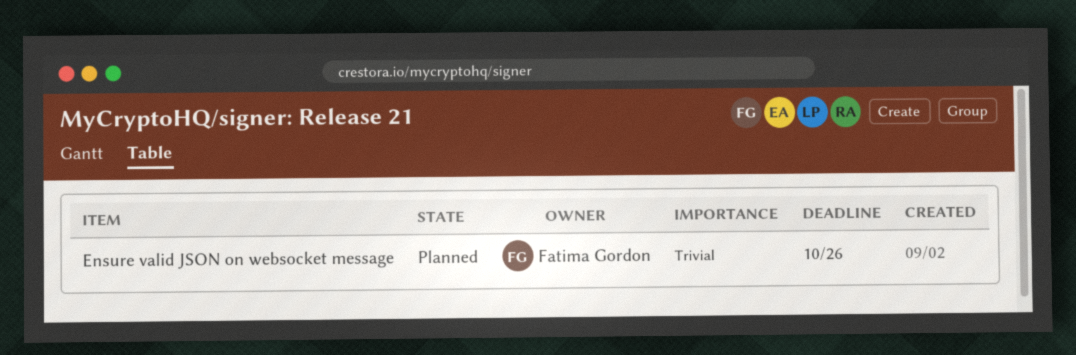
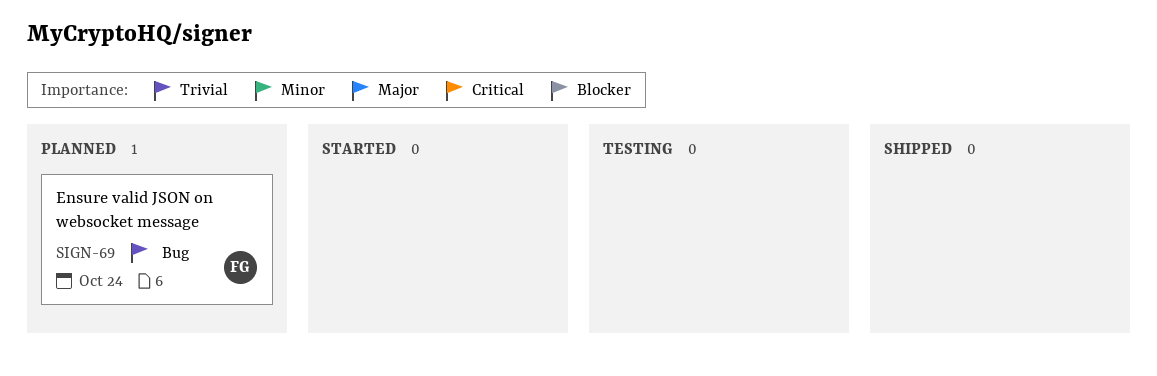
Ensure valid JSON on websocket message, due: Oct 26 -> Oct 24

